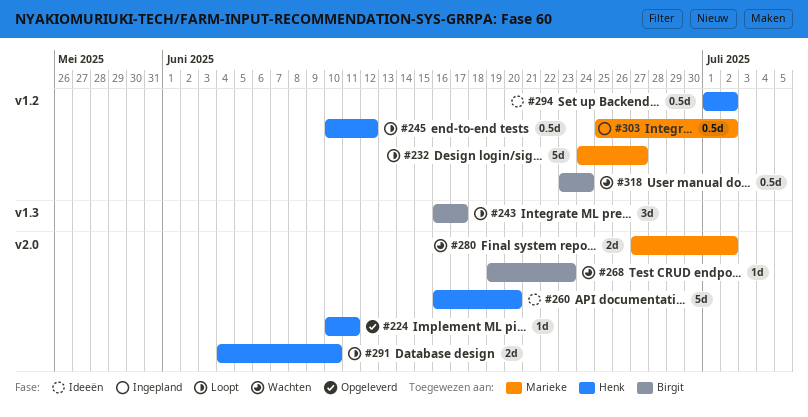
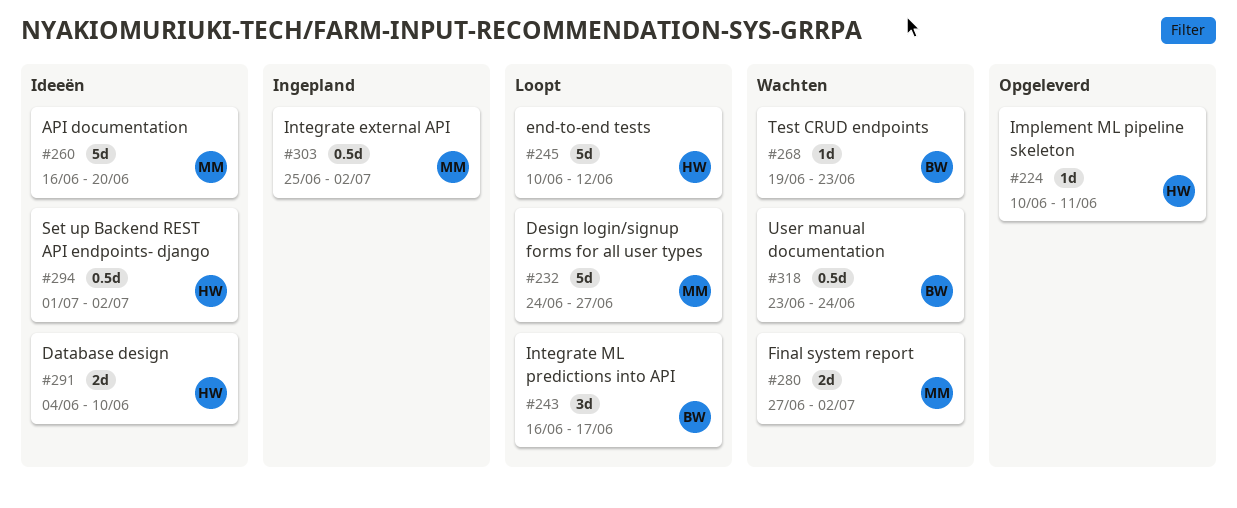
#245, estimate: 0.5d -> 5d
#260, owner: Henk -> Marieke
#291, status: Loopt -> Ideeën

